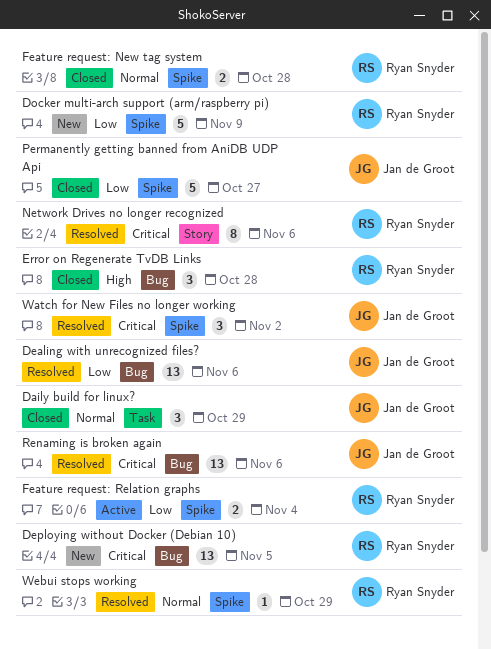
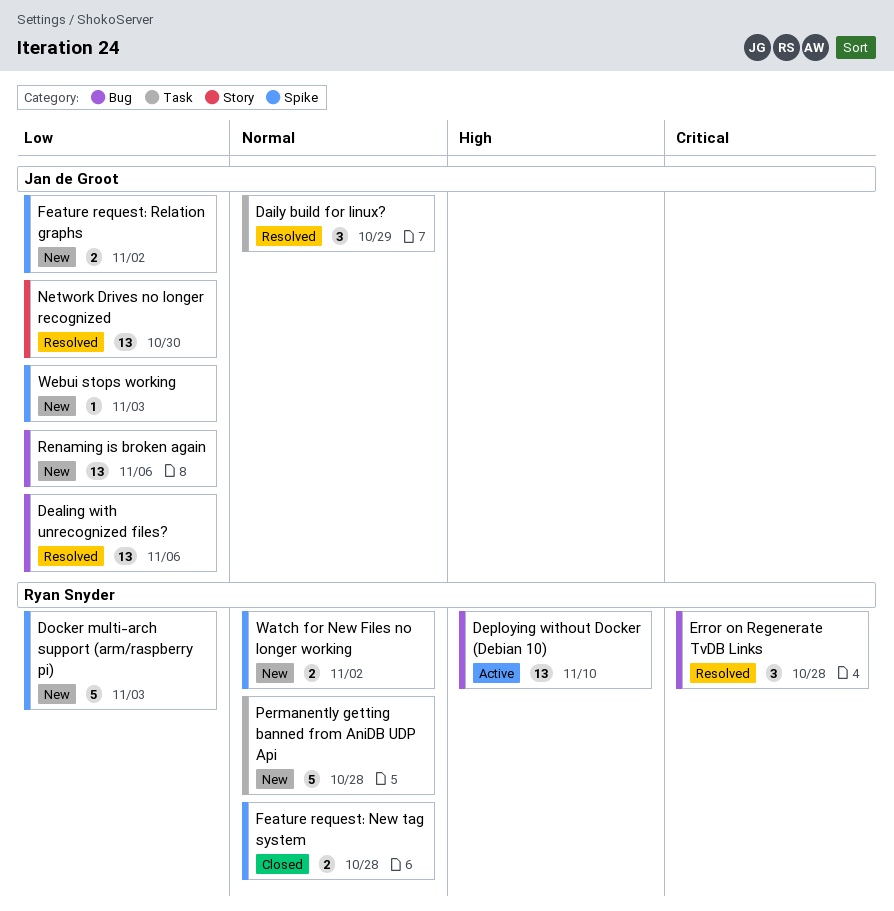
Daily build for linux?, status: Closed -> Resolved
Deploying without Docker (Debian 10), status: New -> Active
Deploying without Docker (Debian 10), priority: Critical -> High
Deploying without Docker (Debian 10), due: Nov 5 -> Nov 10
Docker multi-arch support (arm/raspberry pi), due: Nov 9 -> Nov 3
Error on Regenerate TvDB Links, status: Closed -> Resolved
Error on Regenerate TvDB Links, priority: High -> Critical
Feature request: Relation graphs, status: Active -> New
Feature request: Relation graphs, owner: Ryan Snyder -> Jan de Groot
Feature request: Relation graphs, due: Nov 4 -> Nov 2
Network Drives no longer recognized, owner: Ryan Snyder -> Jan de Groot
Network Drives no longer recognized, priority: Critical -> Low
Network Drives no longer recognized, estimate: 8 -> 13
Network Drives no longer recognized, due: Nov 6 -> Oct 30
Permanently getting banned from AniDB UDP Api, status: Closed -> New
Permanently getting banned from AniDB UDP Api, owner: Jan de Groot -> Ryan Snyder
Permanently getting banned from AniDB UDP Api, priority: Low -> Normal
Permanently getting banned from AniDB UDP Api, label: Spike -> Task
Permanently getting banned from AniDB UDP Api, due: Oct 27 -> Oct 28
Renaming is broken again, status: Resolved -> New
Renaming is broken again, priority: Critical -> Low
Watch for New Files no longer working, status: Resolved -> New
Watch for New Files no longer working, owner: Jan de Groot -> Ryan Snyder
Watch for New Files no longer working, priority: Critical -> Normal
Watch for New Files no longer working, estimate: 3 -> 2
Webui stops working, status: Resolved -> New
Webui stops working, owner: Ryan Snyder -> Jan de Groot
Webui stops working, priority: Normal -> Low
Webui stops working, due: Oct 29 -> Nov 3

